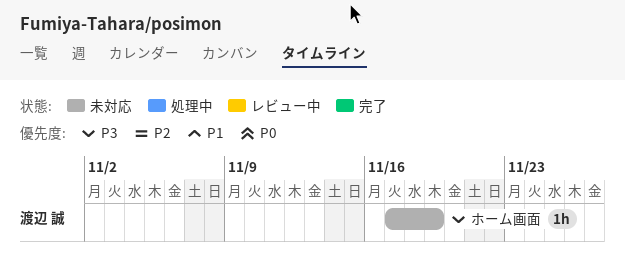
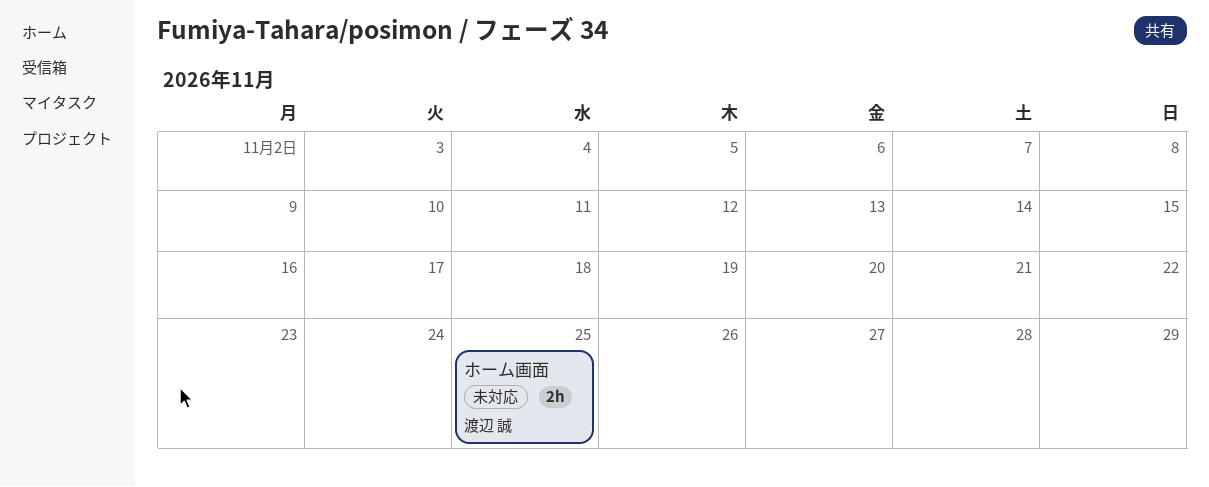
ホーム画面, estimate: 1h -> 2h
ホーム画面, due: Nov 19 -> Nov 25

